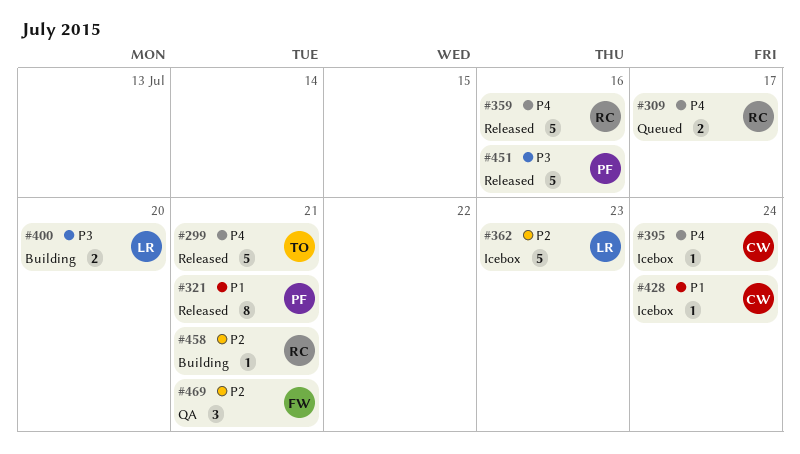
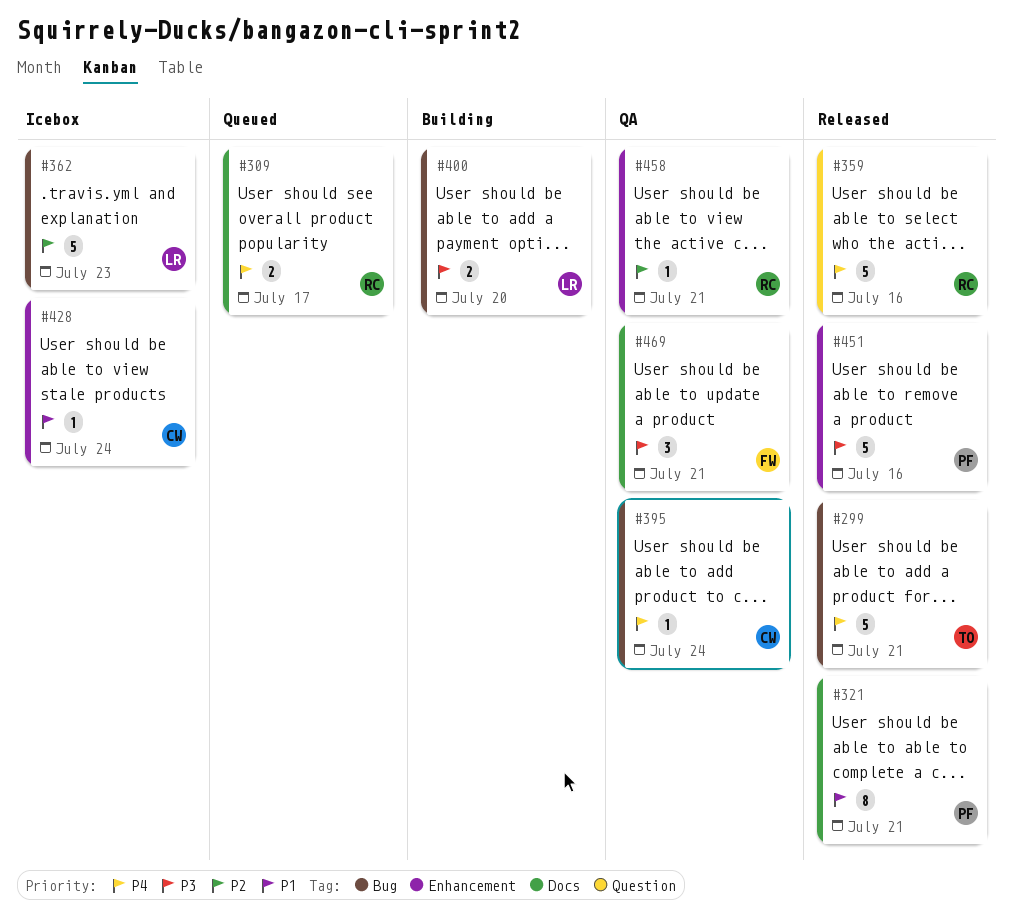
#395, status: Icebox -> QA
#458, status: Building -> QA
#469, priority: P2 -> P3

